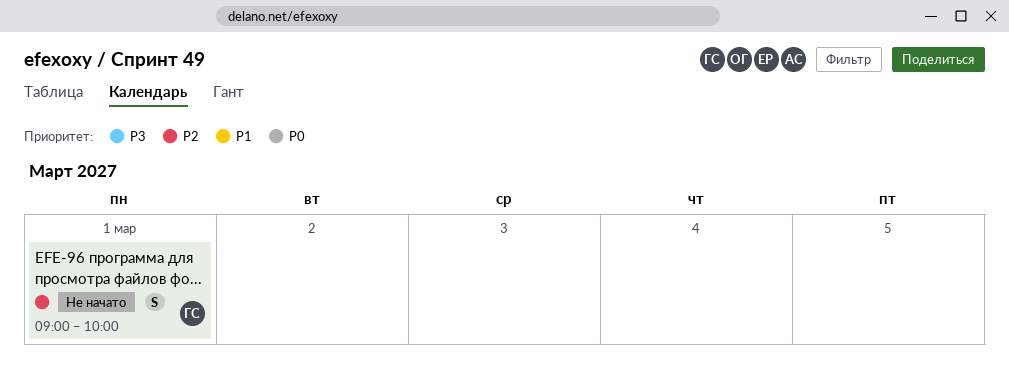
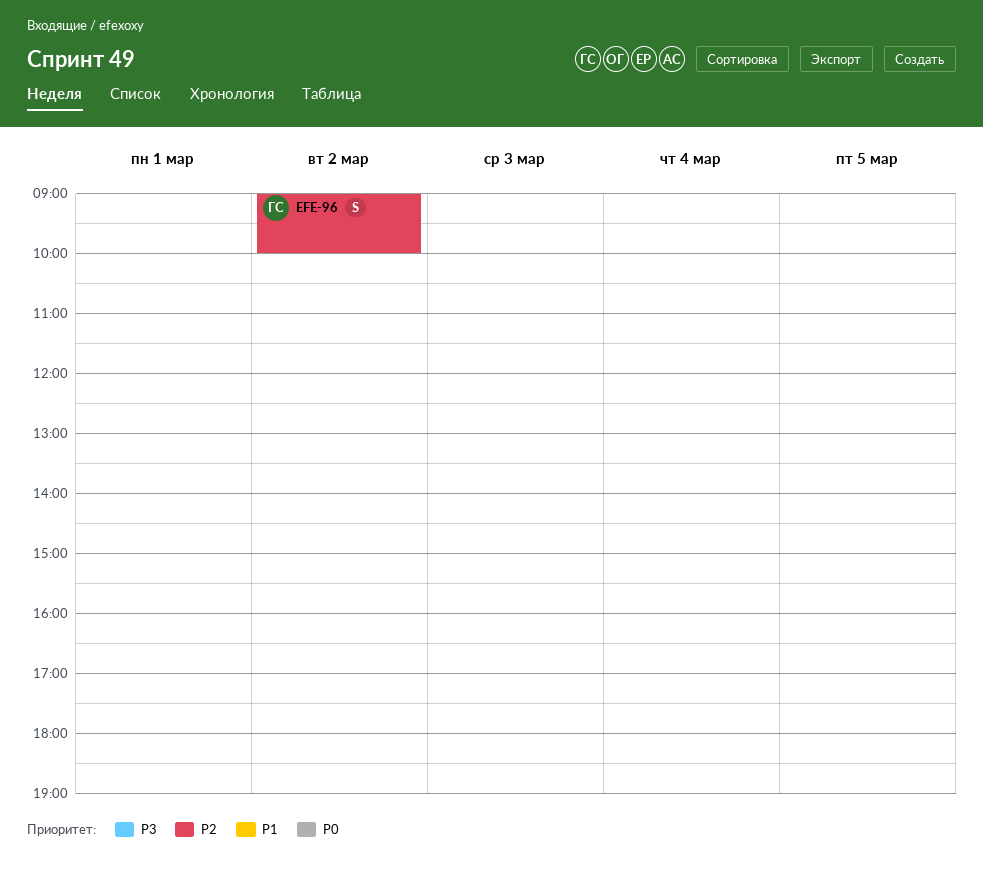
EFE-96, day: Mar 1 -> Mar 2

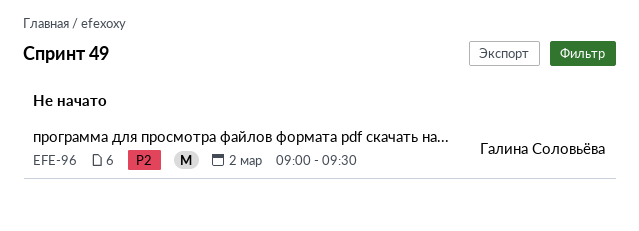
EFE-96, estimate: S -> M
EFE-96, ends: 10:00 -> 09:30

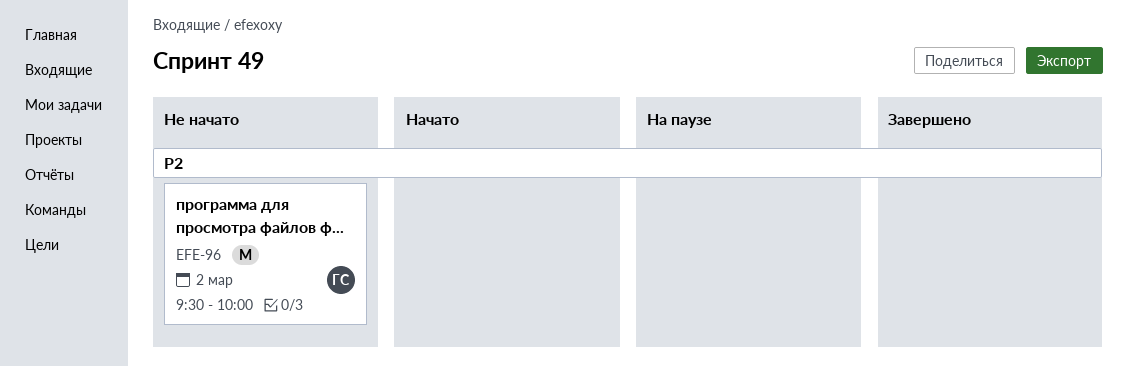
EFE-96, begins: 09:00 -> 09:30
EFE-96, ends: 09:30 -> 10:00

